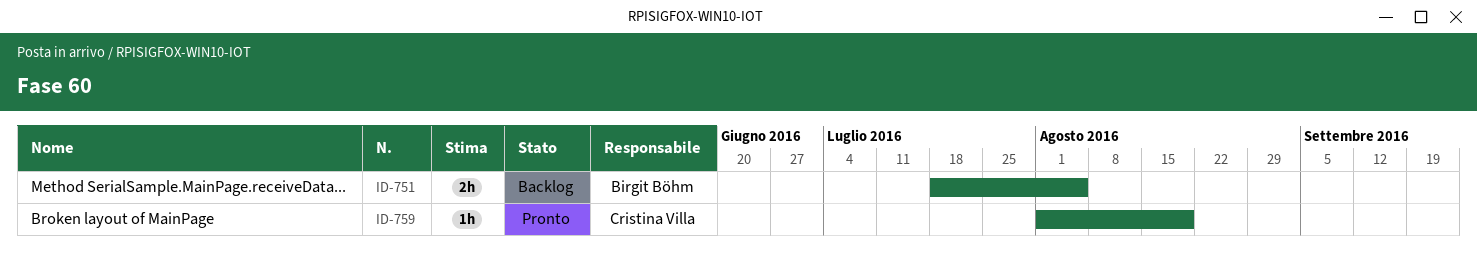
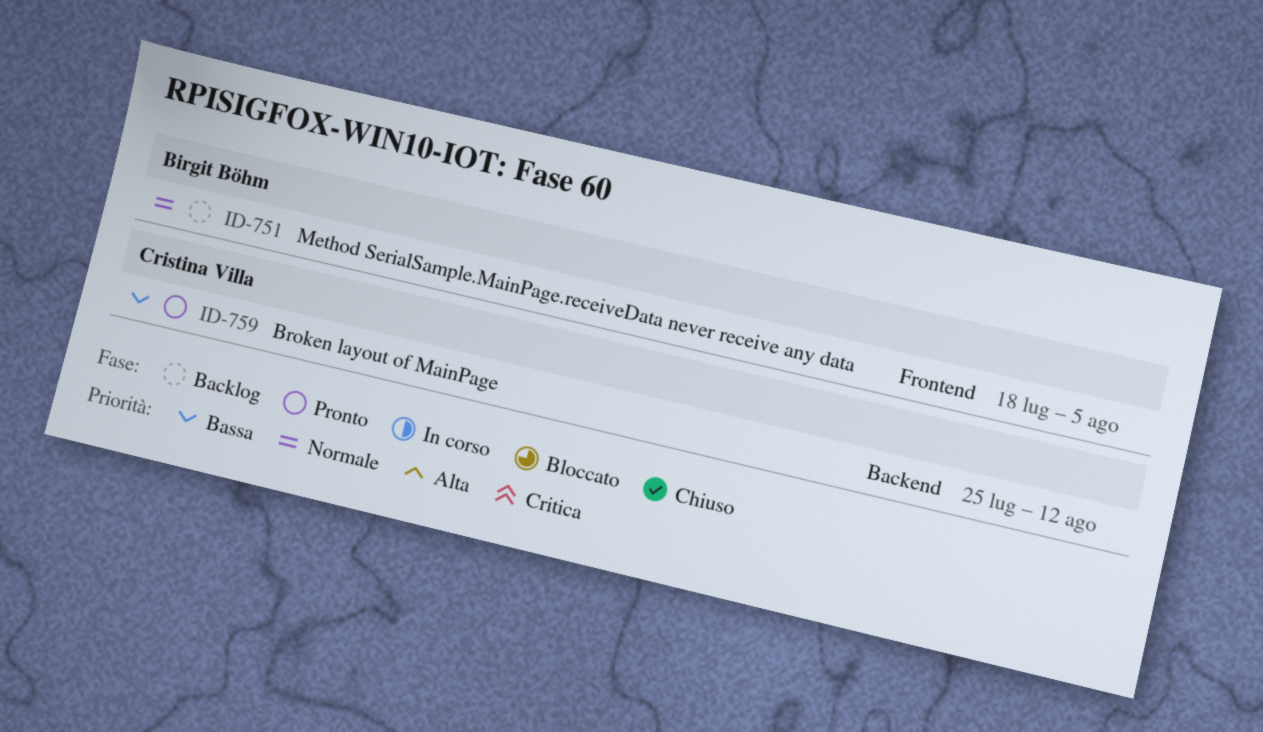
ID-759, start: Aug 1 -> Jul 25
ID-759, due: Aug 19 -> Aug 12

